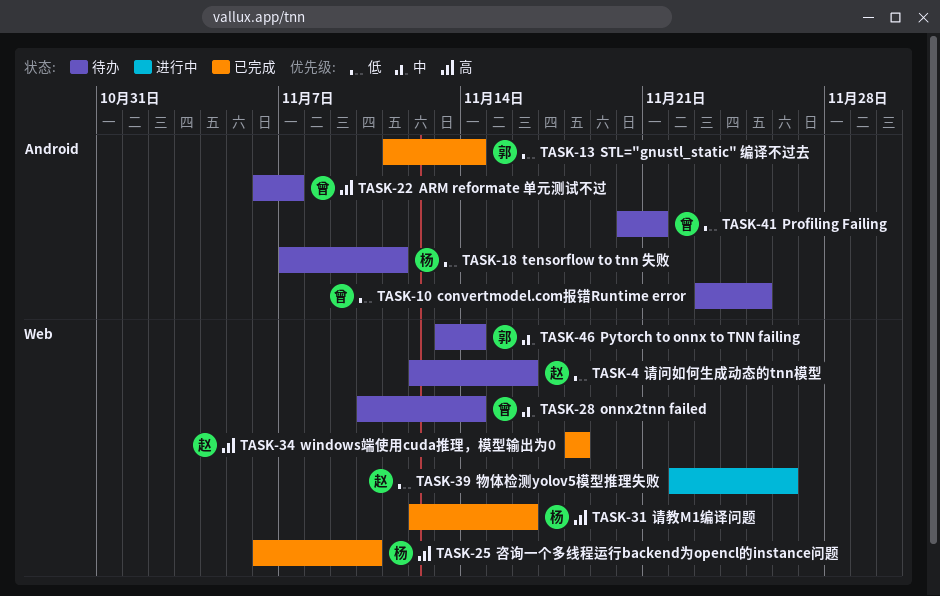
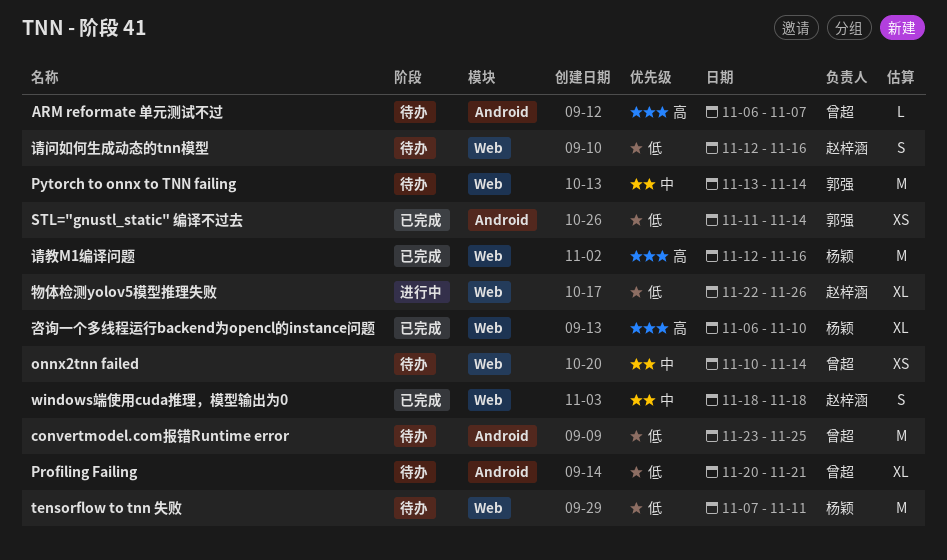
tensorflow to tnn 失败, label: Android -> Web
windows端使用cuda推理，模型输出为0, priority: 高 -> 中

